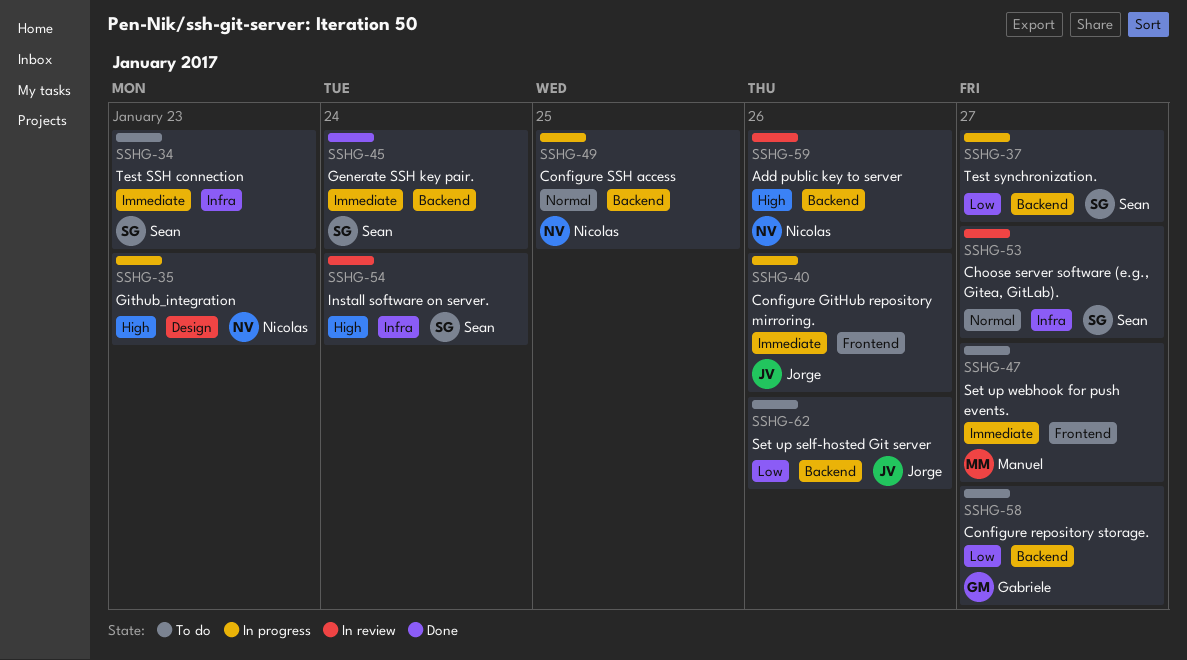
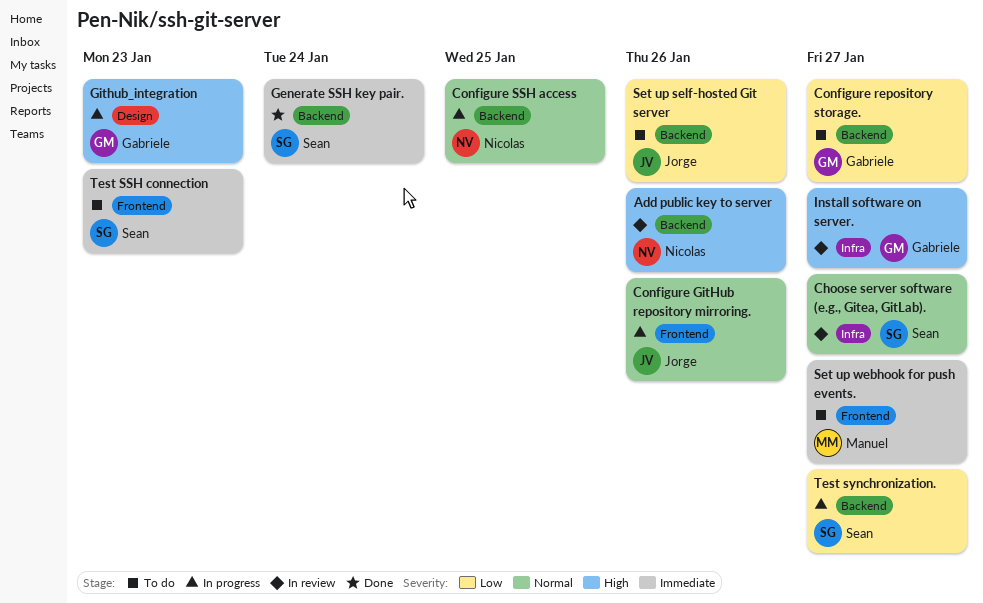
Configure GitHub repository mirroring., priority: Immediate -> Normal
Github_integration, owner: Nicolas -> Gabriele
Install software on server., owner: Sean -> Gabriele
Install software on server., due: Jan 24 -> Jan 27
Test SSH connection, label: Infra -> Frontend

